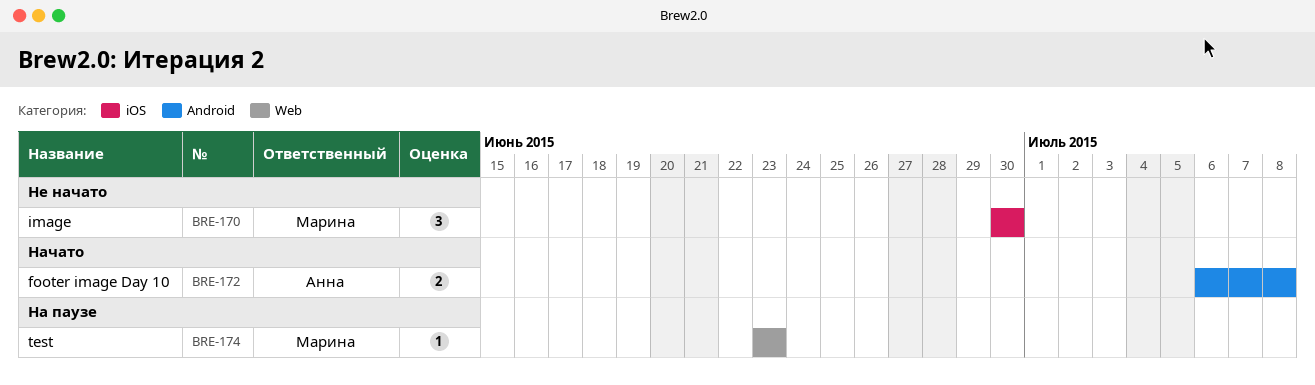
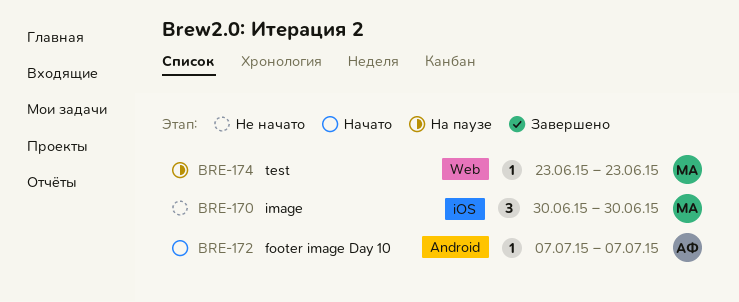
BRE-172, estimate: 2 -> 1
BRE-172, start: Jul 6 -> Jul 7
BRE-172, due: Jul 8 -> Jul 7

